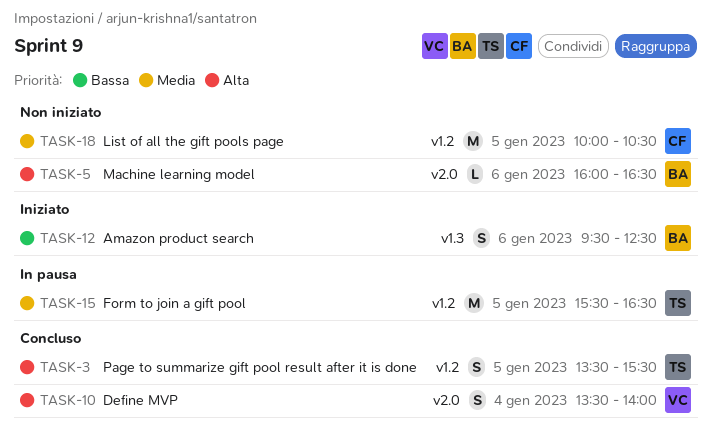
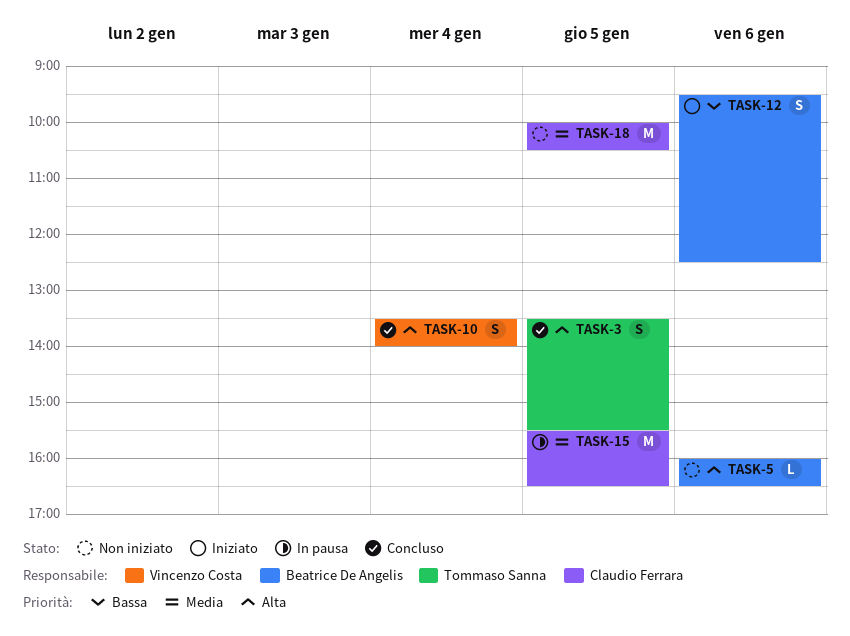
TASK-15, owner: Tommaso Sanna -> Claudio Ferrara

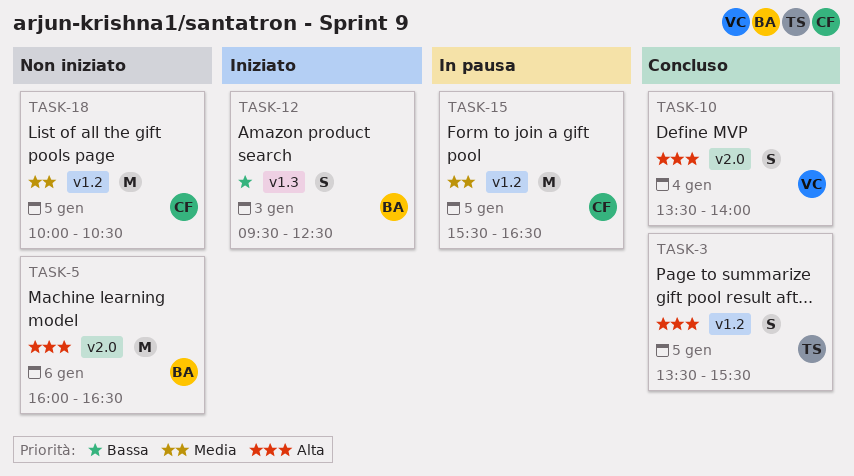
TASK-5, estimate: L -> M
TASK-12, day: Jan 6 -> Jan 3

